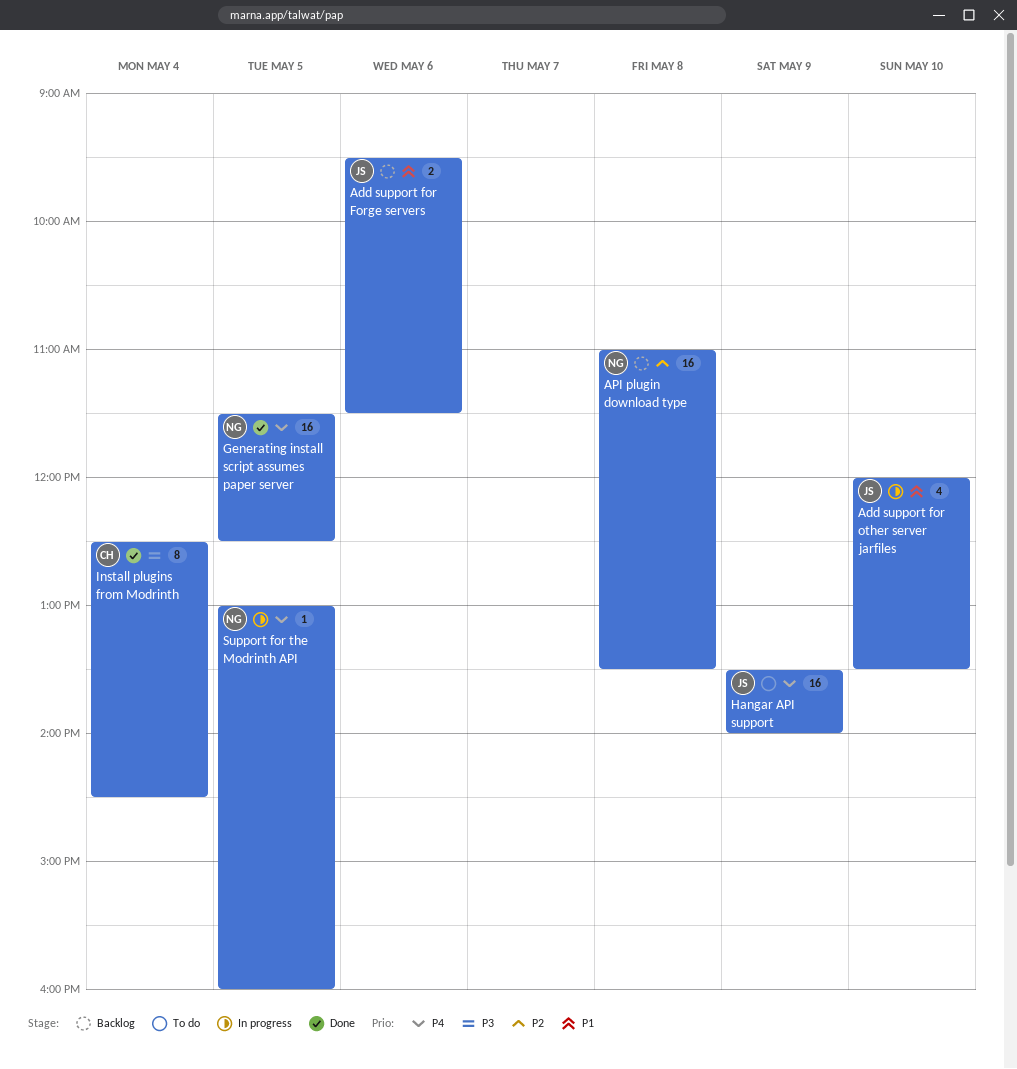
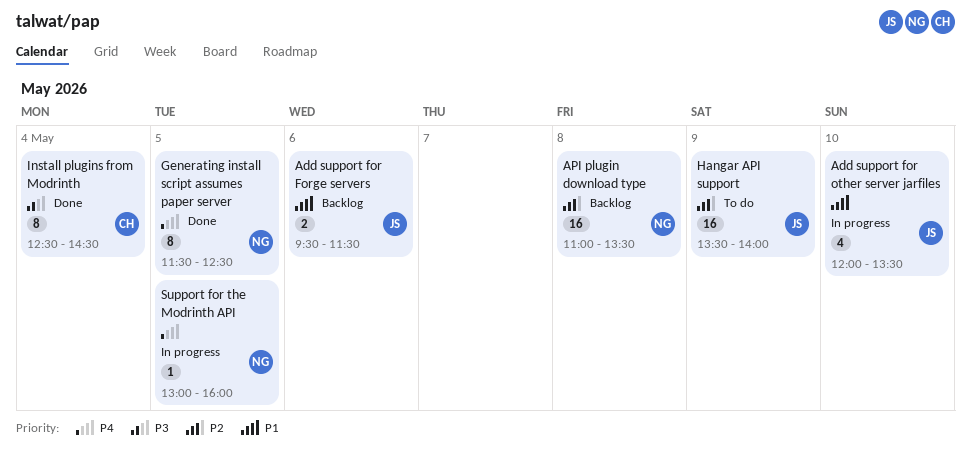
Generating install script assumes paper server, estimate: 16 -> 8
Hangar API support, priority: P4 -> P2

